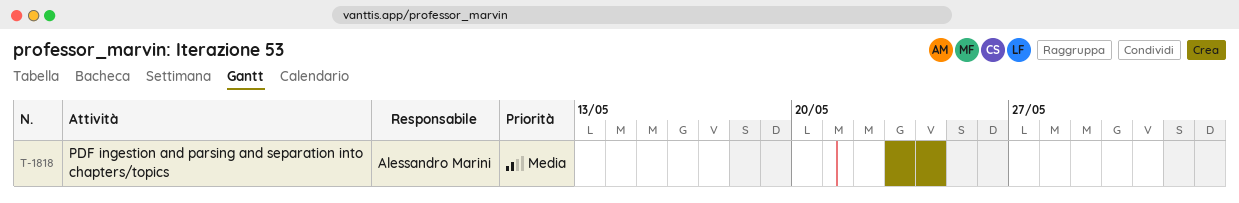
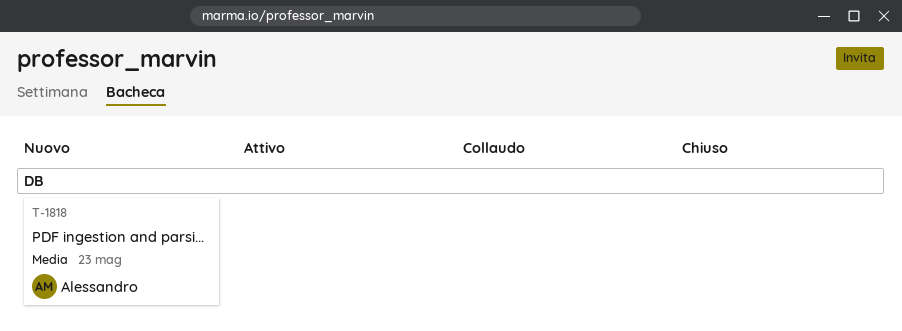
T-1818, due: May 24 -> May 23

